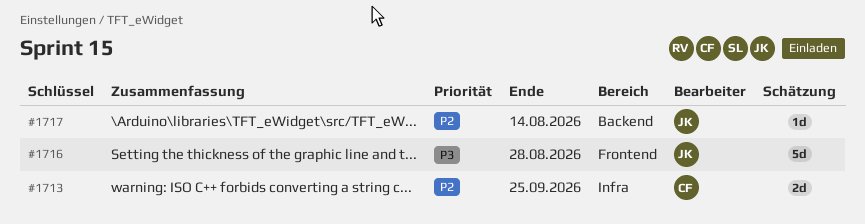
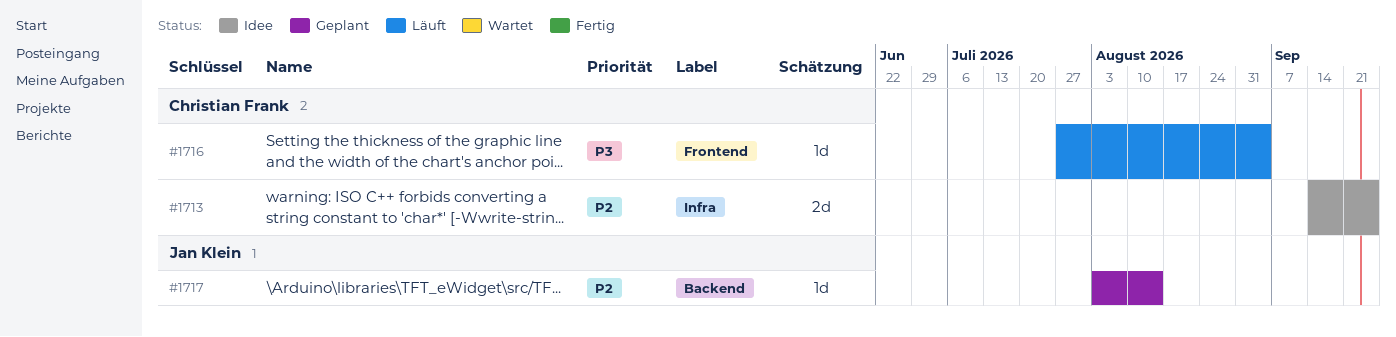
#1716, owner: Jan Klein -> Christian Frank
#1716, estimate: 5d -> 1d
#1716, due: Aug 28 -> Sep 4

